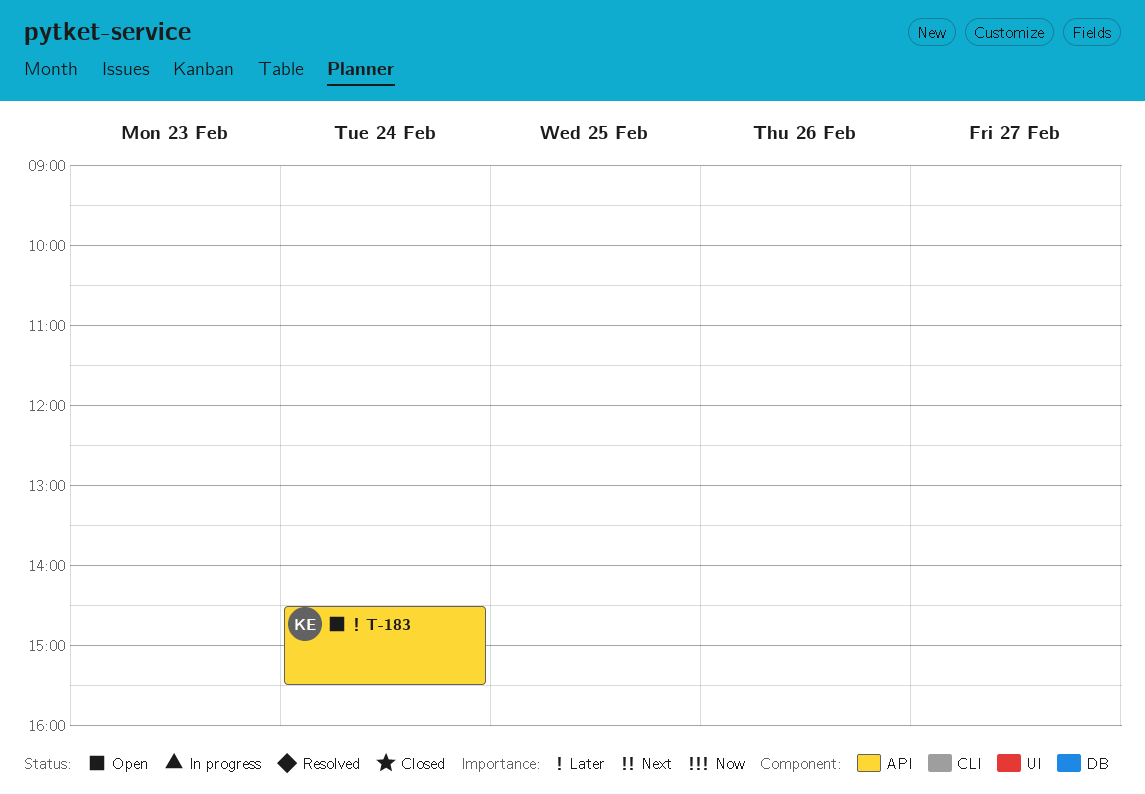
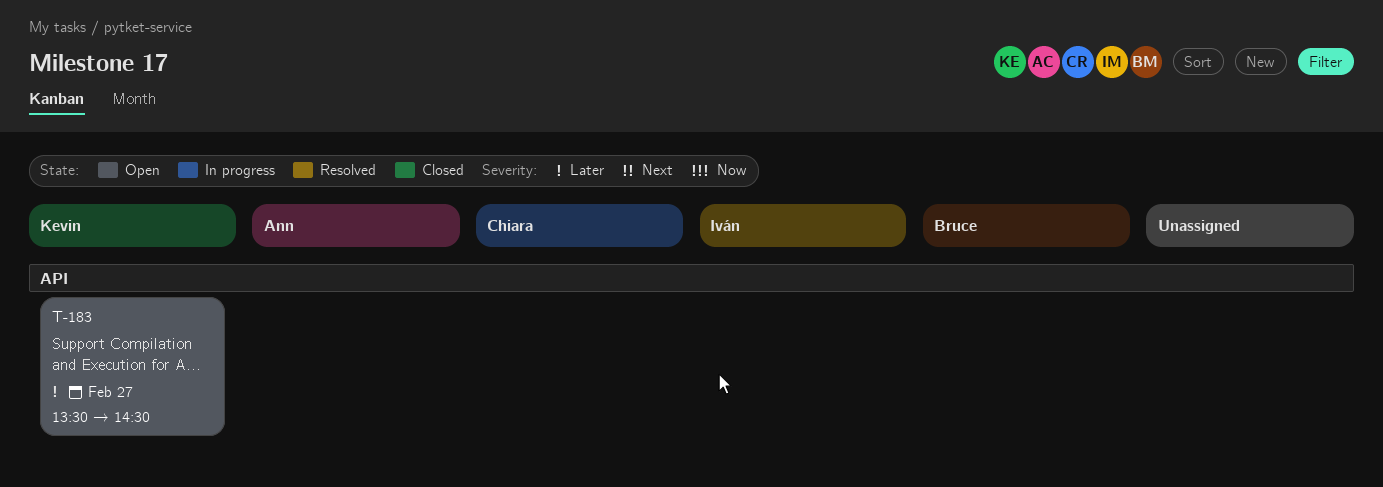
T-183, day: Feb 24 -> Feb 27
T-183, begins: 14:30 -> 13:30
T-183, ends: 15:30 -> 14:30

